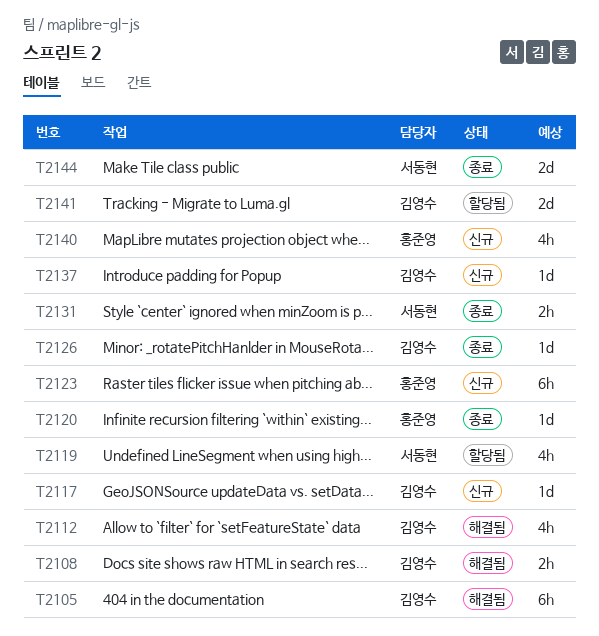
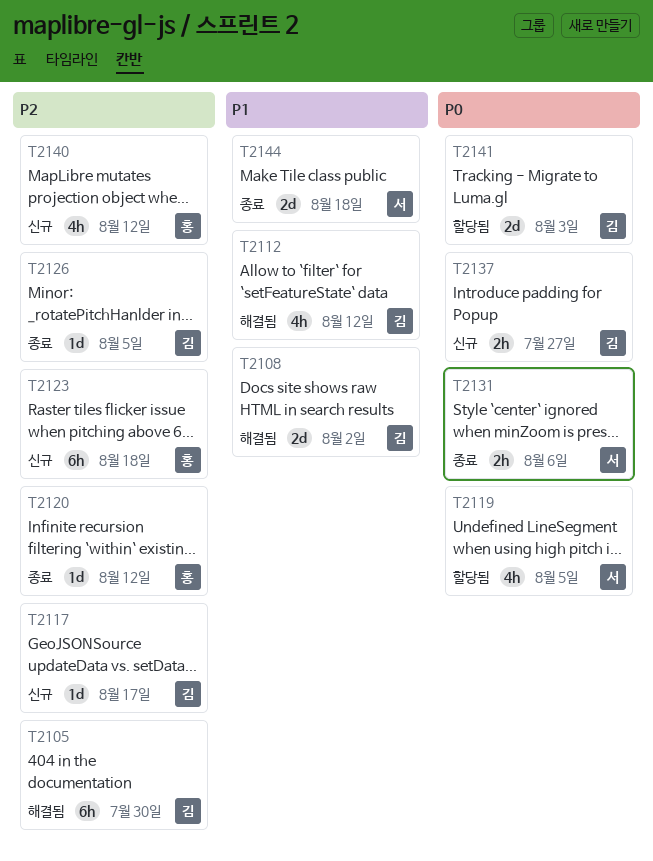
T2108, estimate: 2h -> 2d
T2137, estimate: 1d -> 2h

